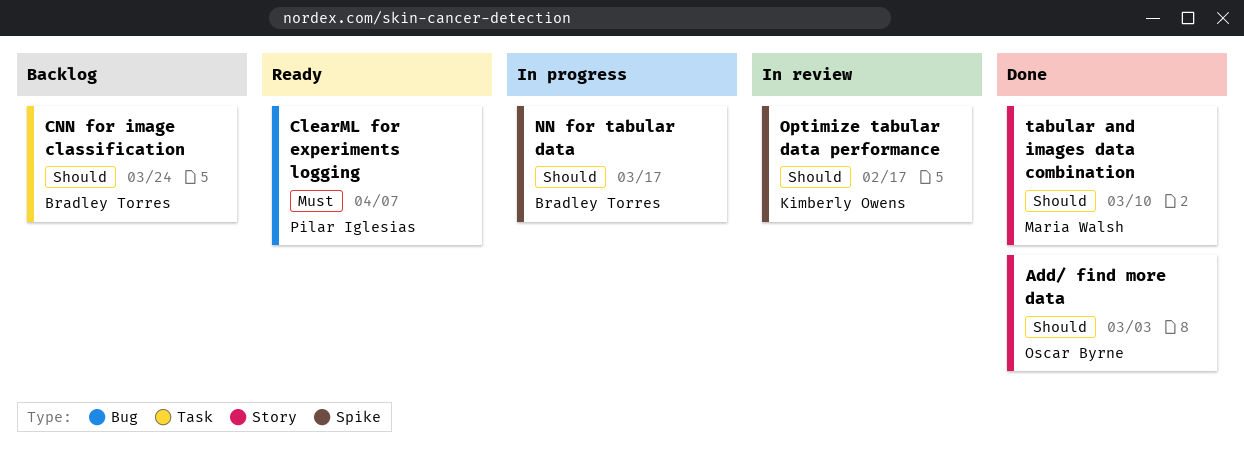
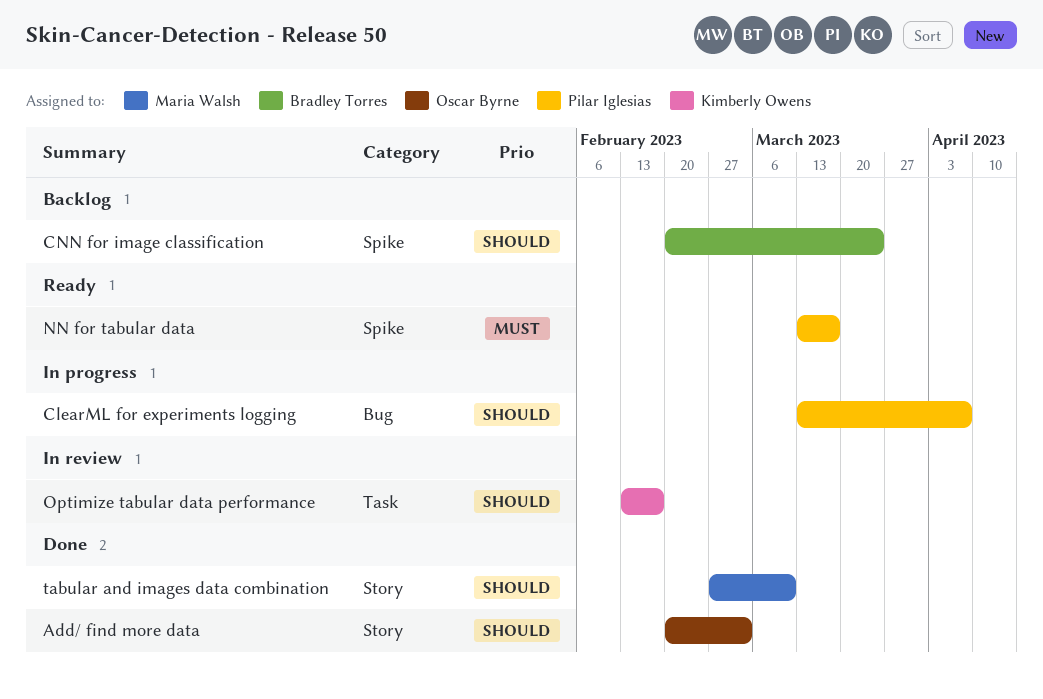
ClearML for experiments logging, status: Ready -> In progress
ClearML for experiments logging, priority: Must -> Should
CNN for image classification, label: Task -> Spike
NN for tabular data, status: In progress -> Ready
NN for tabular data, owner: Bradley Torres -> Pilar Iglesias
NN for tabular data, priority: Should -> Must
Optimize tabular data performance, label: Spike -> Task

